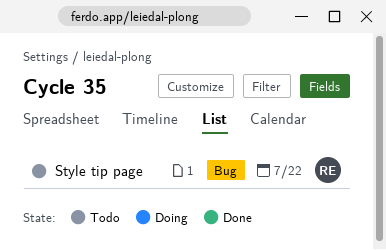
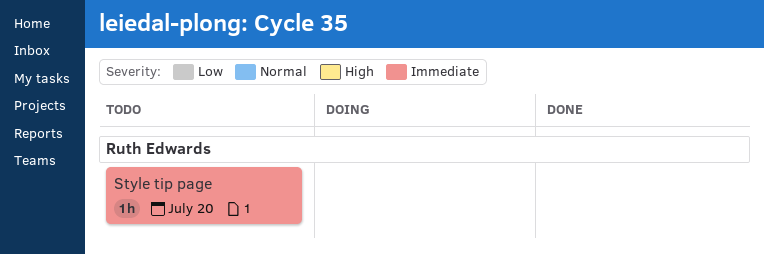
Style tip page, due: Jul 22 -> Jul 20

